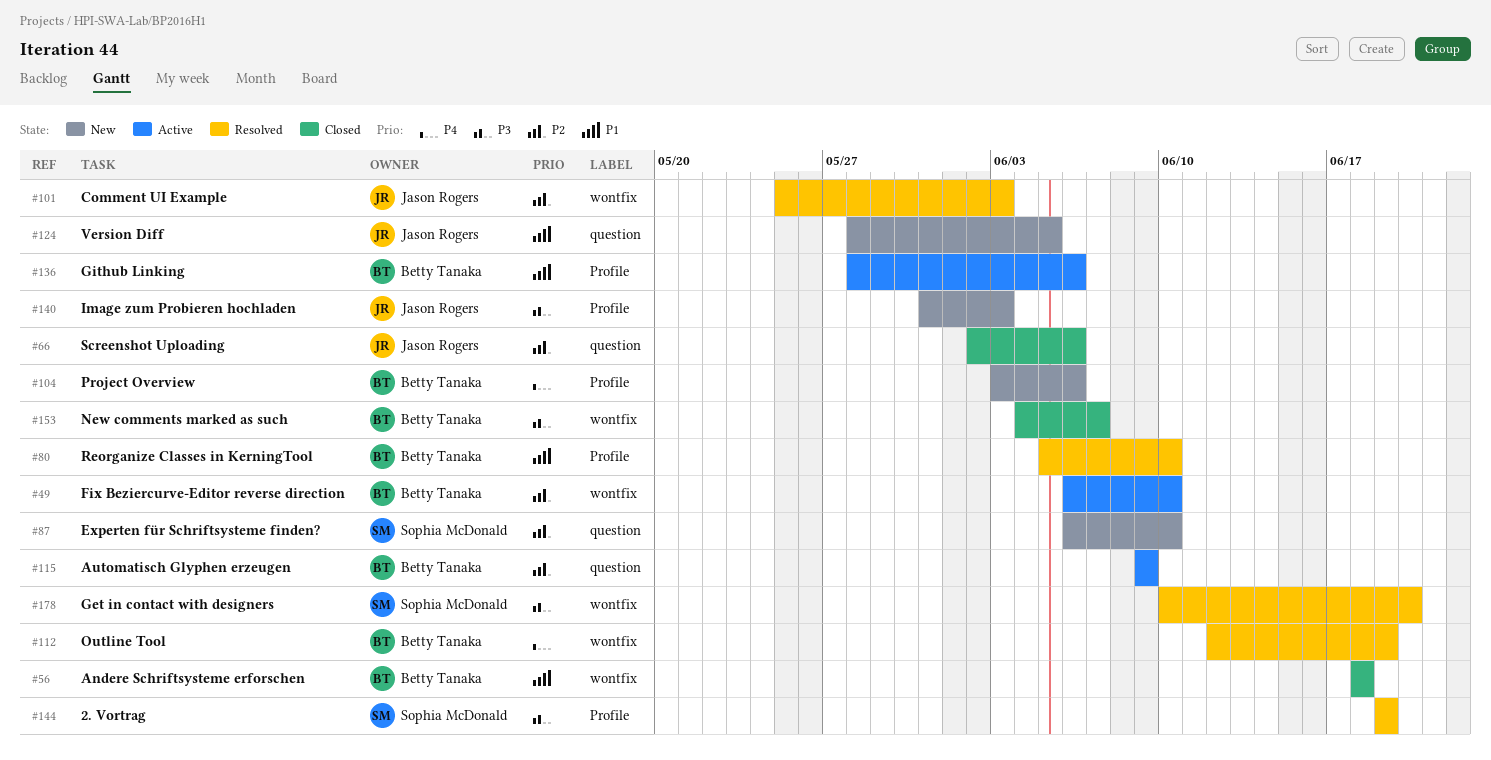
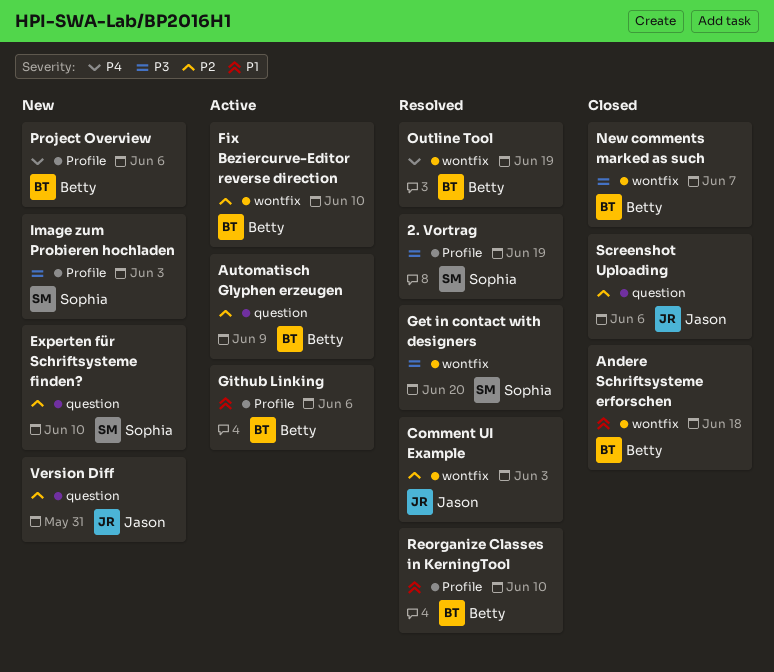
Image zum Probieren hochladen, owner: Jason Rogers -> Sophia McDonald
Version Diff, priority: P1 -> P2
Version Diff, due: Jun 5 -> May 31

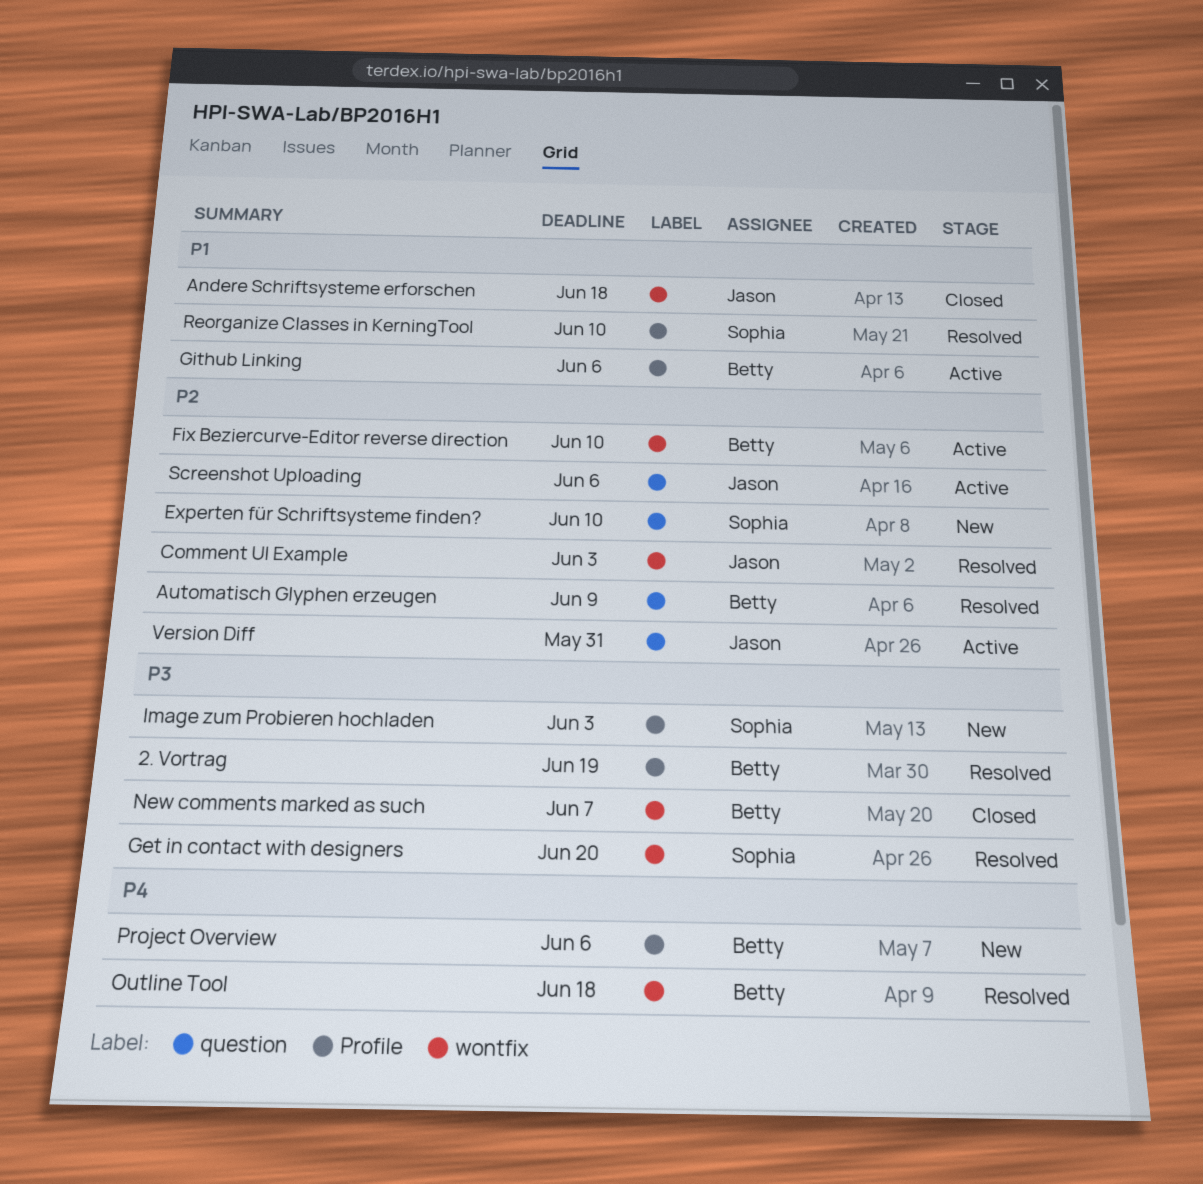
2. Vortrag, owner: Sophia -> Betty
Andere Schriftsysteme erforschen, owner: Betty -> Jason
Automatisch Glyphen erzeugen, status: Active -> Resolved
Outline Tool, due: Jun 19 -> Jun 18
Reorganize Classes in KerningTool, owner: Betty -> Sophia
Screenshot Uploading, status: Closed -> Active
Version Diff, status: New -> Active

